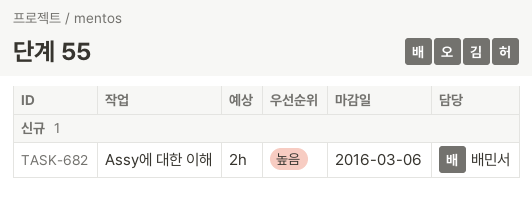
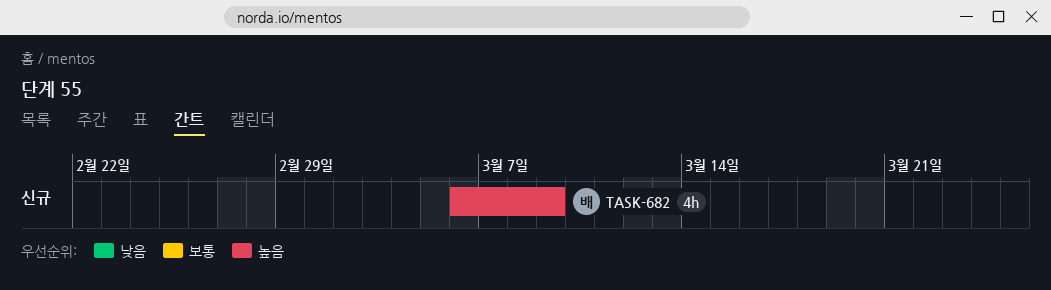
TASK-682, estimate: 2h -> 4h
TASK-682, due: Mar 6 -> Mar 9

